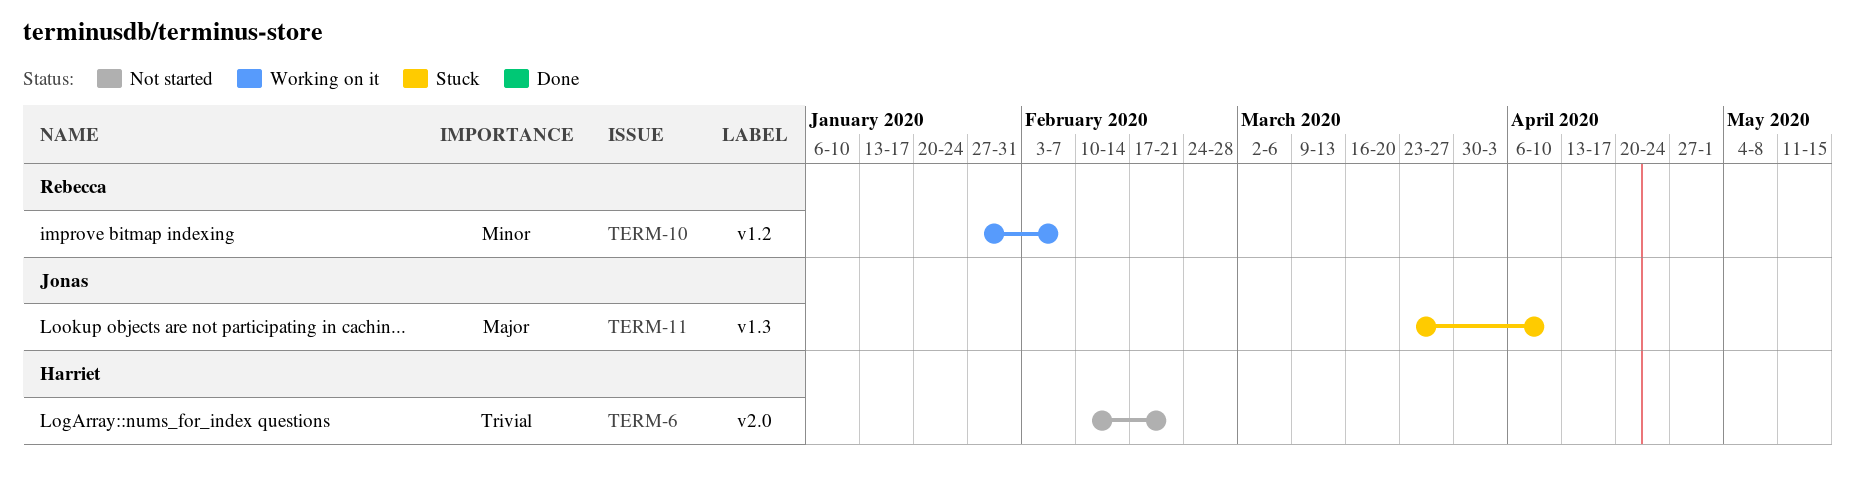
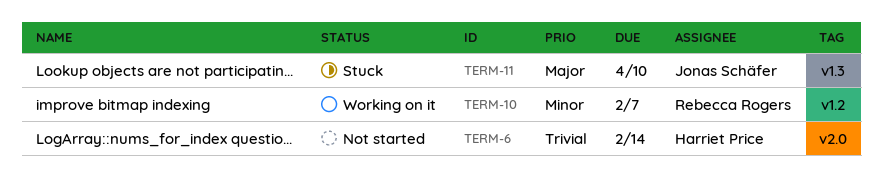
TERM-6, due: Feb 21 -> Feb 14

